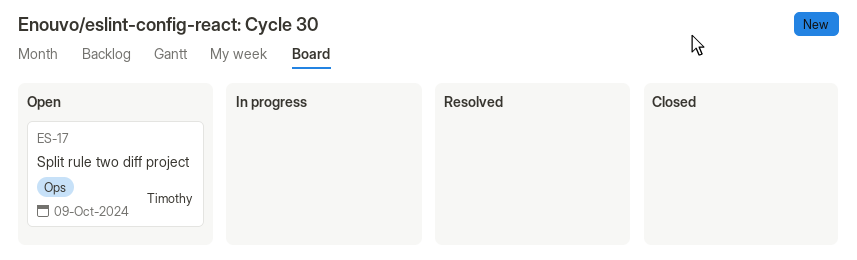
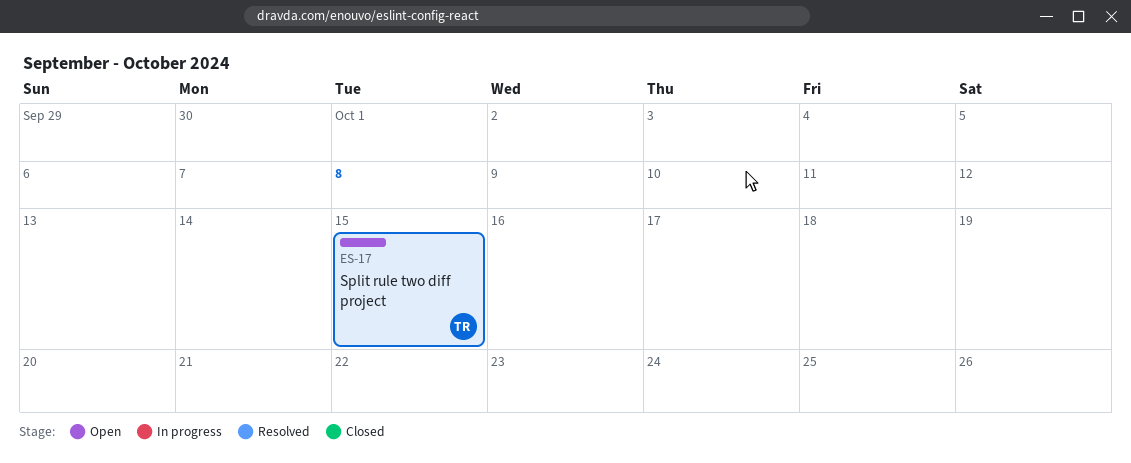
ES-17, due: Oct 9 -> Oct 15

